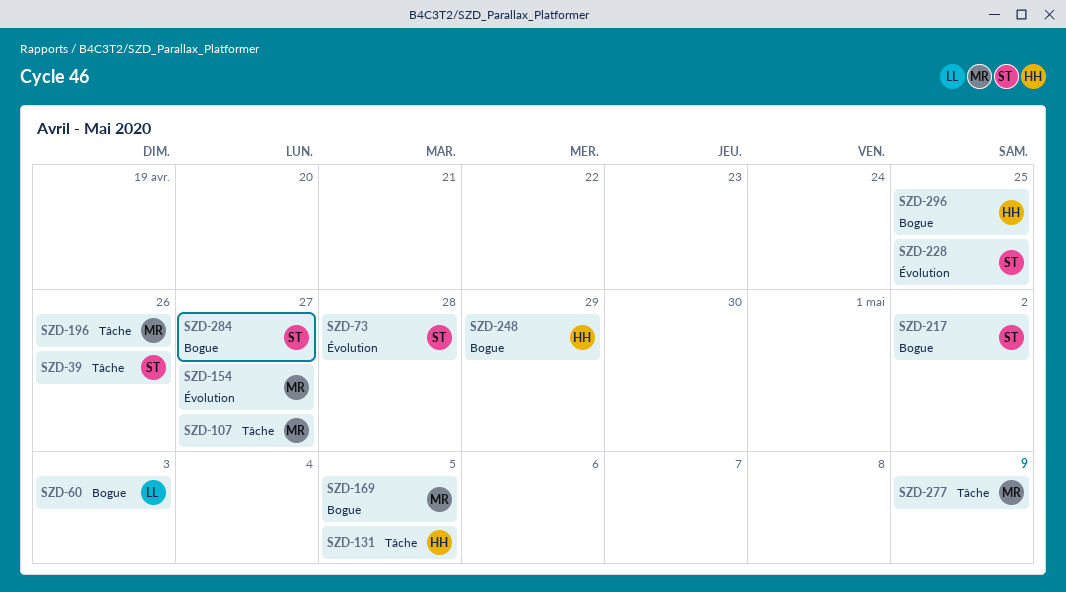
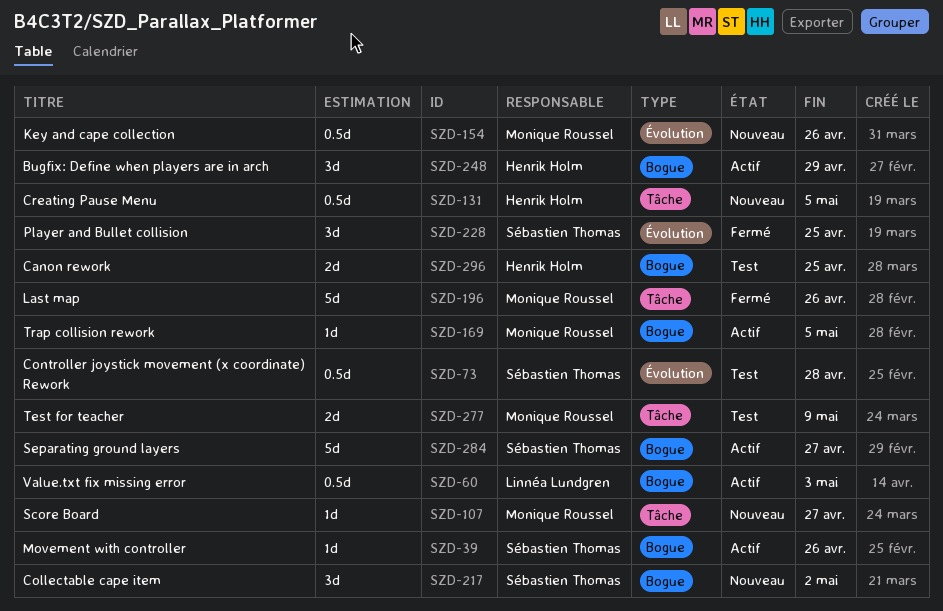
SZD-39, label: Tâche -> Bogue
SZD-154, due: Apr 27 -> Apr 26

